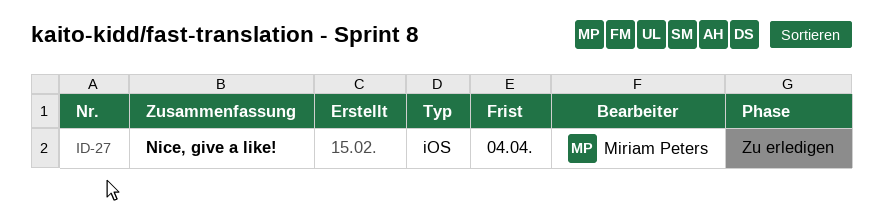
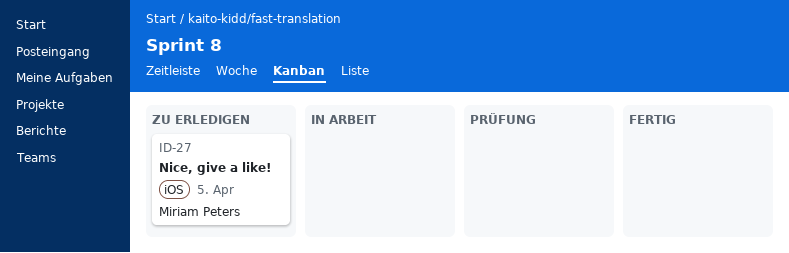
ID-27, due: Apr 4 -> Apr 5

